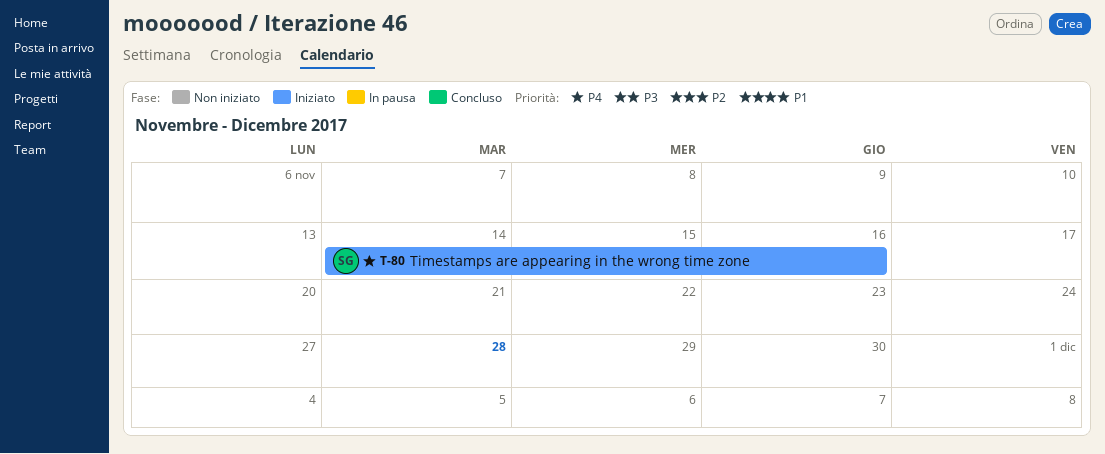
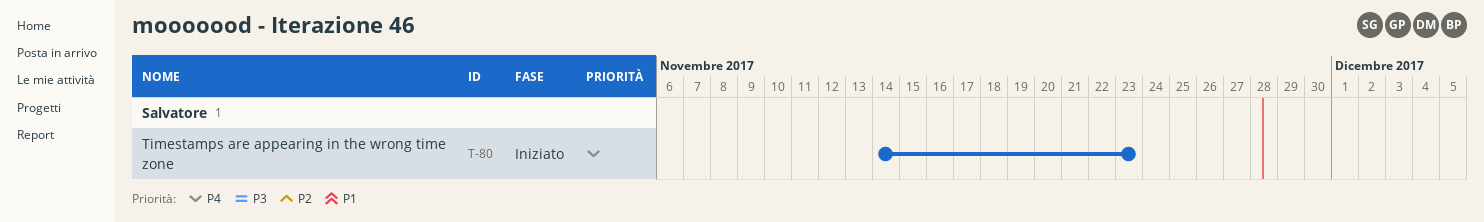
T-80, due: Nov 16 -> Nov 23

